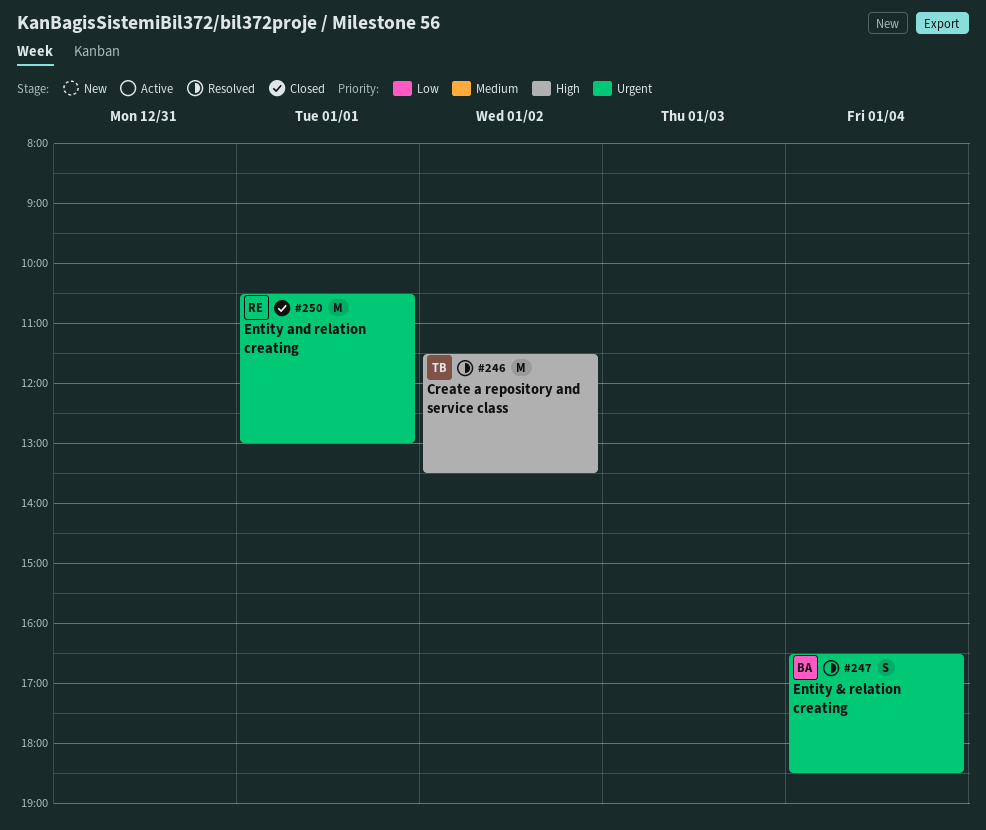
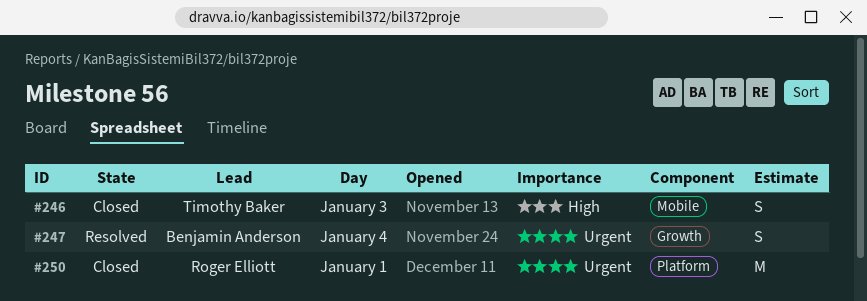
#246, status: Resolved -> Closed
#246, estimate: M -> S
#246, day: Jan 2 -> Jan 3

